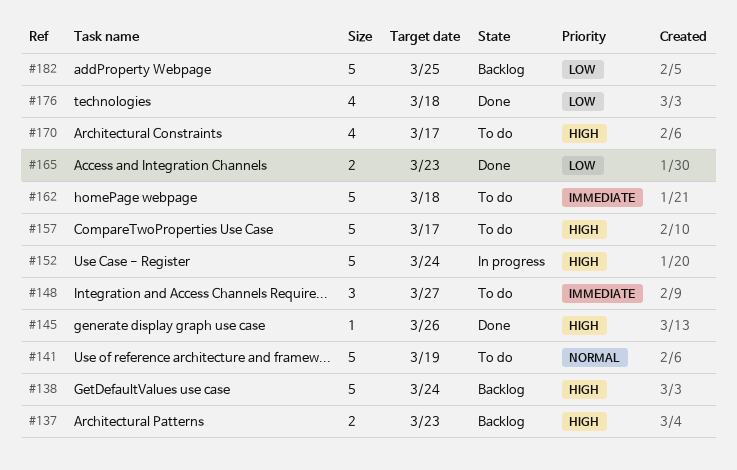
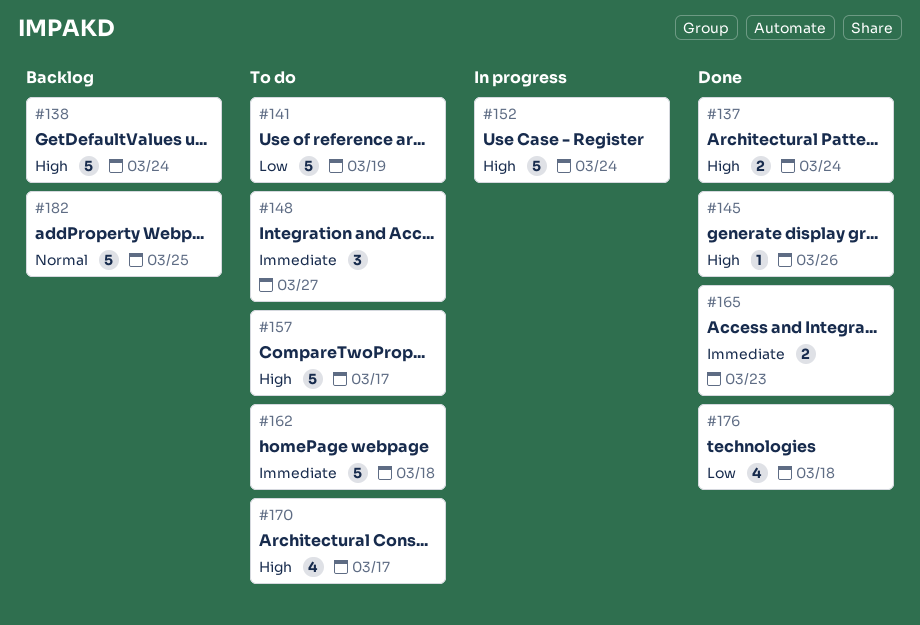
#137, status: Backlog -> Done
#137, due: Mar 23 -> Mar 24
#141, priority: Normal -> Low
#165, priority: Low -> Immediate
#182, priority: Low -> Normal

